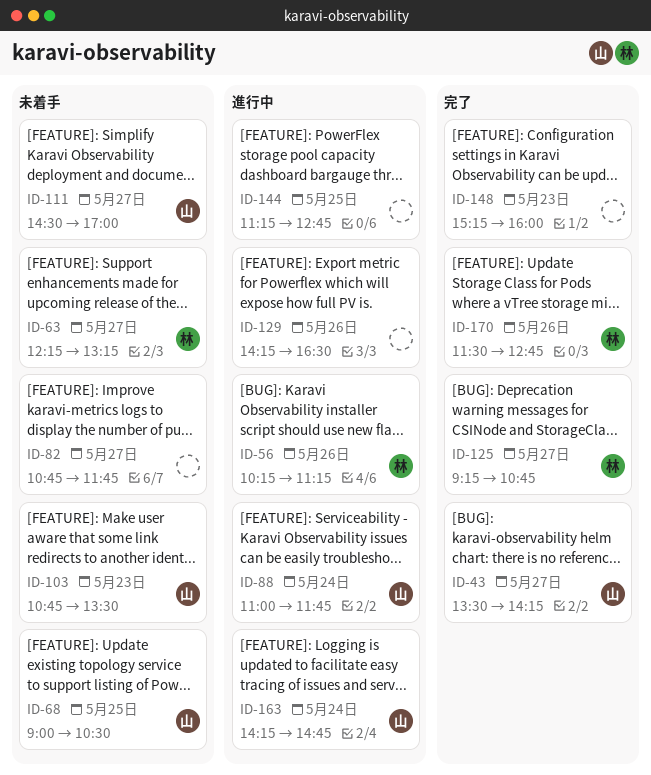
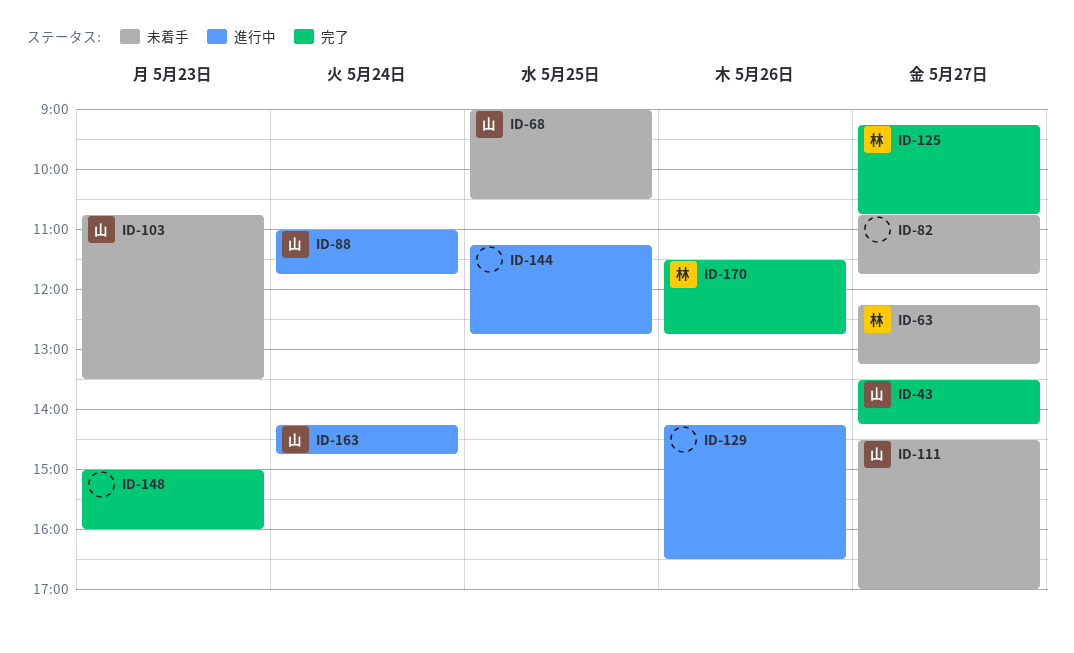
ID-56: present -> none
ID-148, begins: 15:15 -> 15:00

